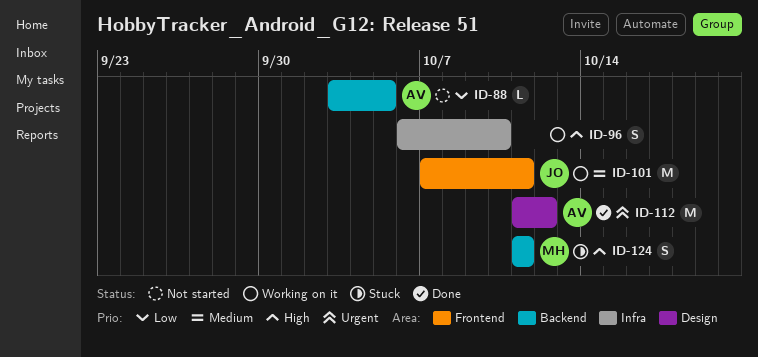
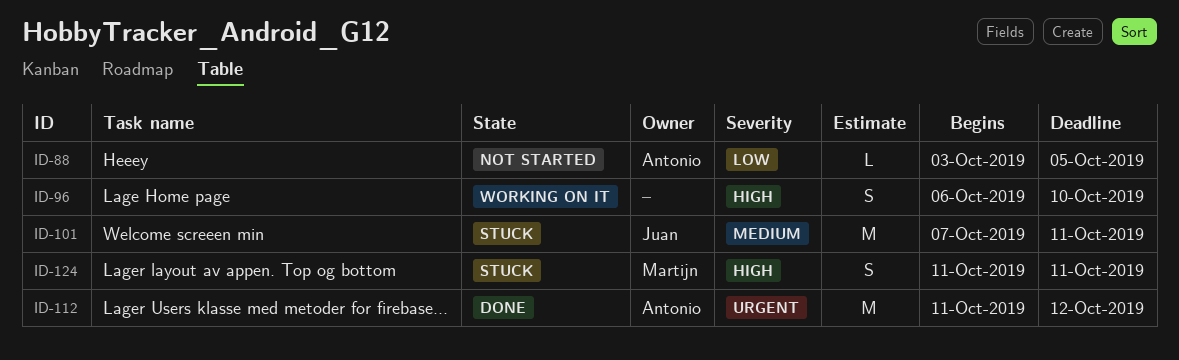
ID-101, status: Working on it -> Stuck

